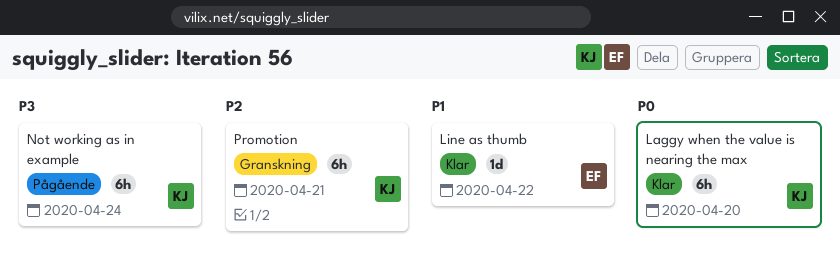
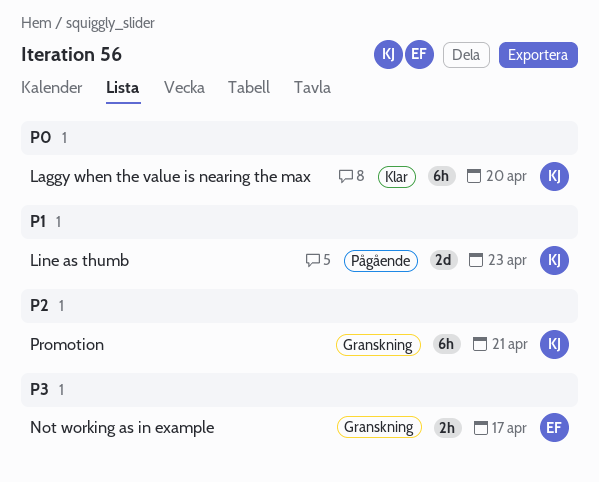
Line as thumb, status: Klar -> Pågående
Line as thumb, owner: EF -> KJ
Line as thumb, estimate: 1d -> 2d
Line as thumb, due: Apr 22 -> Apr 23
Not working as in example, status: Pågående -> Granskning
Not working as in example, owner: KJ -> EF
Not working as in example, estimate: 6h -> 2h
Not working as in example, due: Apr 24 -> Apr 17

